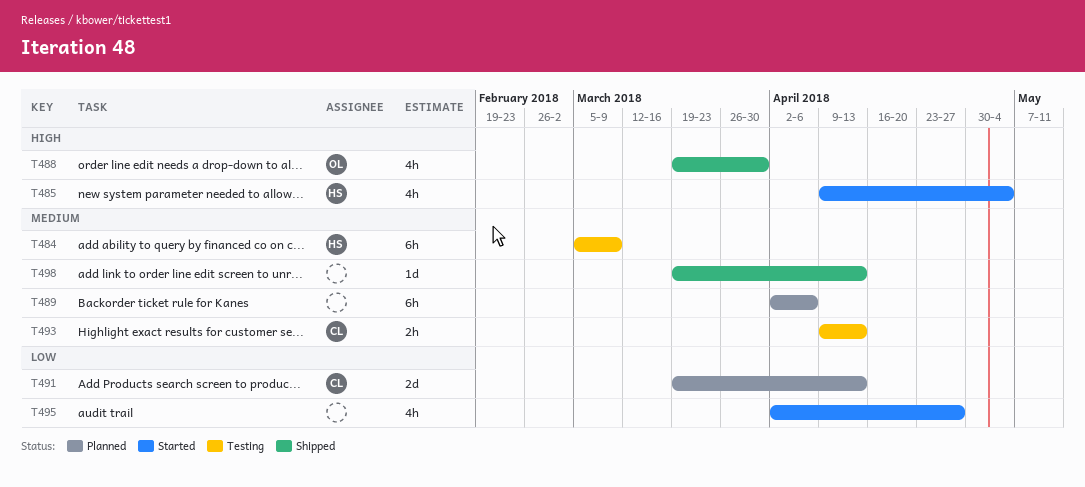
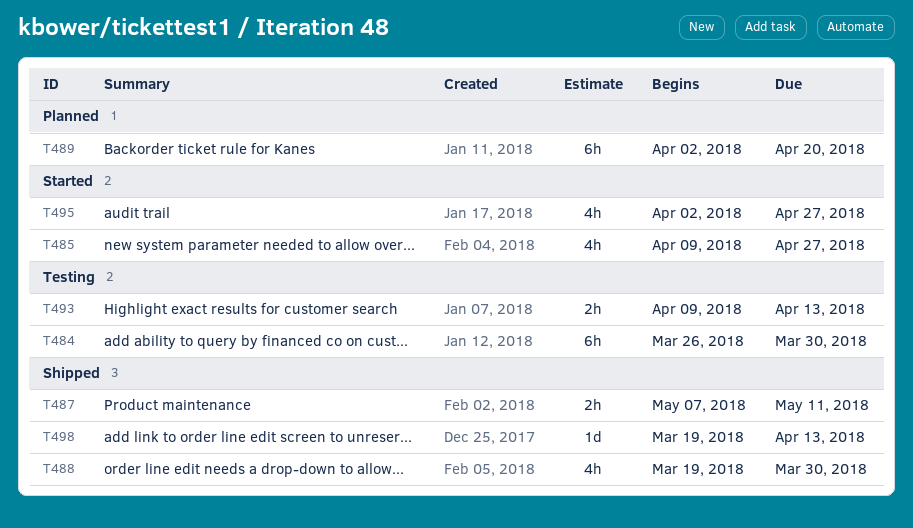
T484, start: Mar 5 -> Mar 26
T484, due: Mar 9 -> Mar 30
T485, due: May 4 -> Apr 27
T487: none -> present
T489, due: Apr 6 -> Apr 20
T491: present -> none

